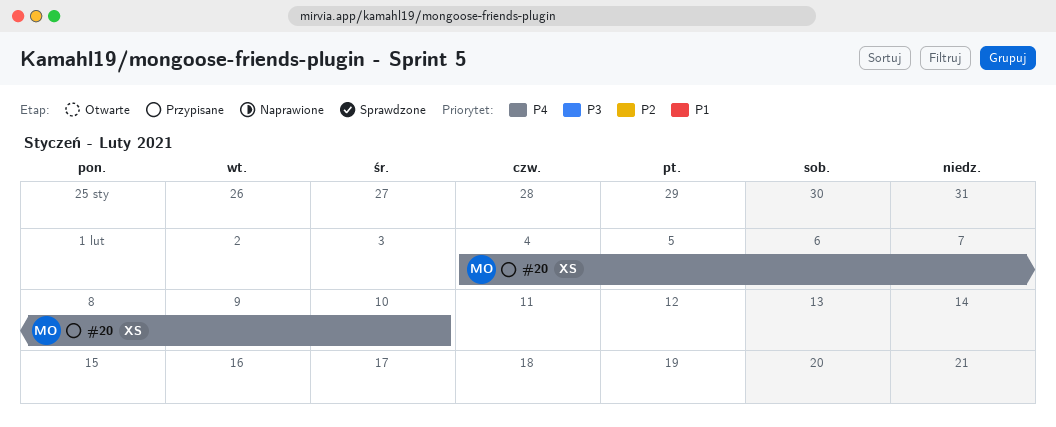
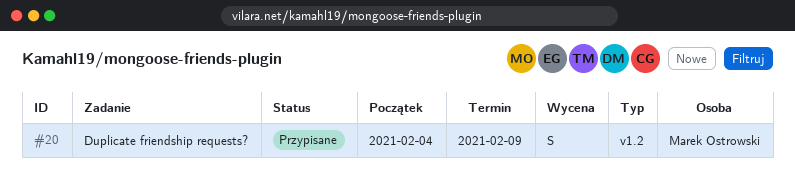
#20, estimate: XS -> S
#20, due: Feb 10 -> Feb 9

